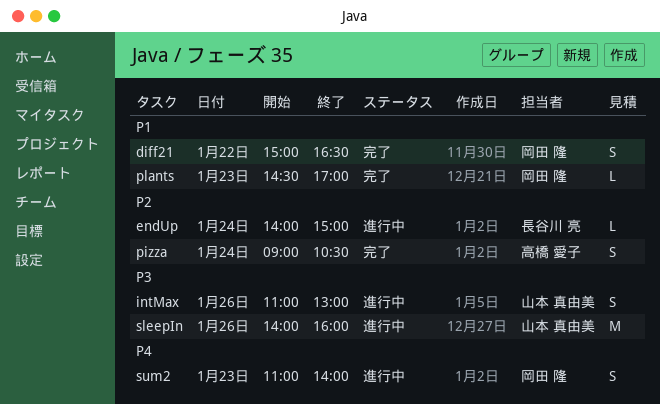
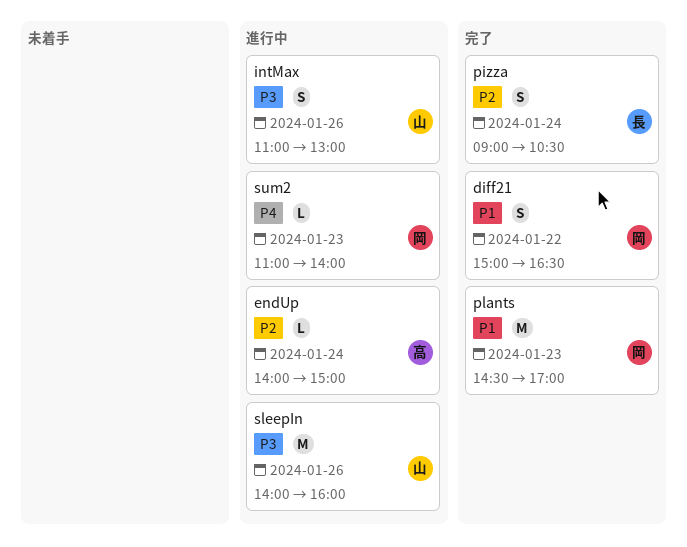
endUp, owner: 長谷川 亮 -> 高橋 愛子
pizza, owner: 高橋 愛子 -> 長谷川 亮
plants, estimate: L -> M
sum2, estimate: S -> L

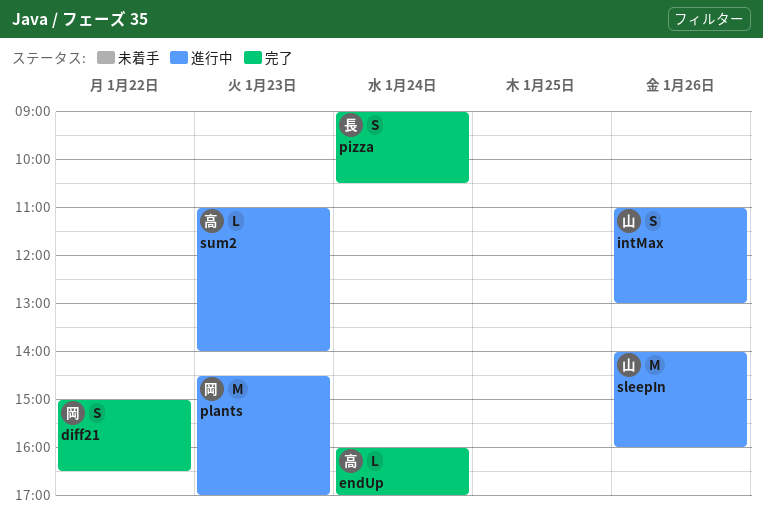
endUp, status: 進行中 -> 完了
endUp, begins: 14:00 -> 16:00
endUp, ends: 15:00 -> 17:00
plants, status: 完了 -> 進行中
sum2, owner: 岡 -> 高

